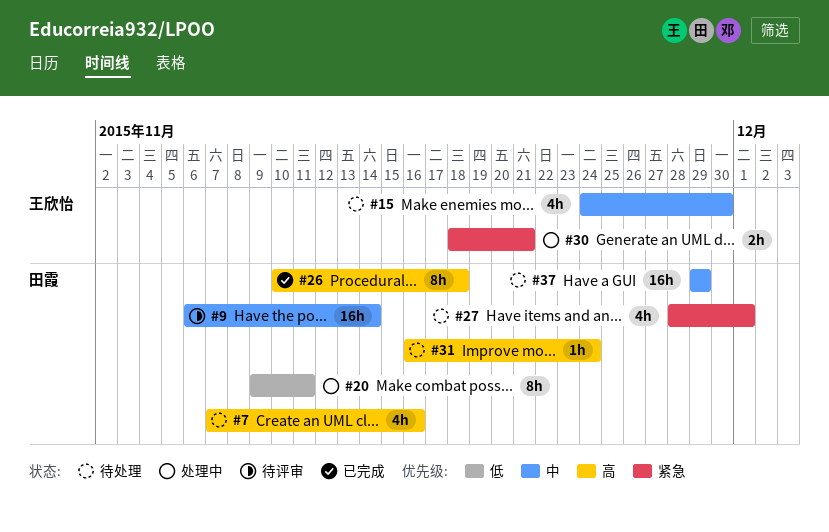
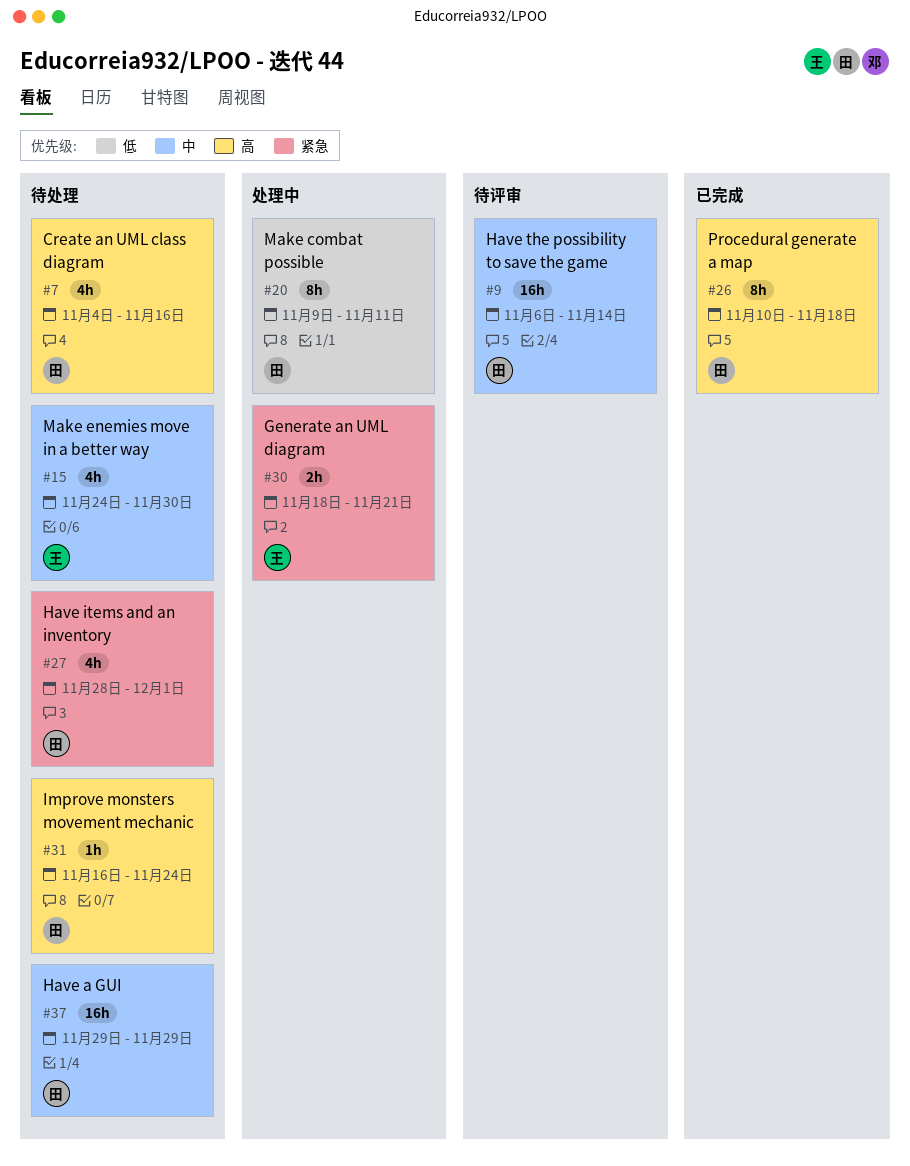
#7, start: Nov 7 -> Nov 4

